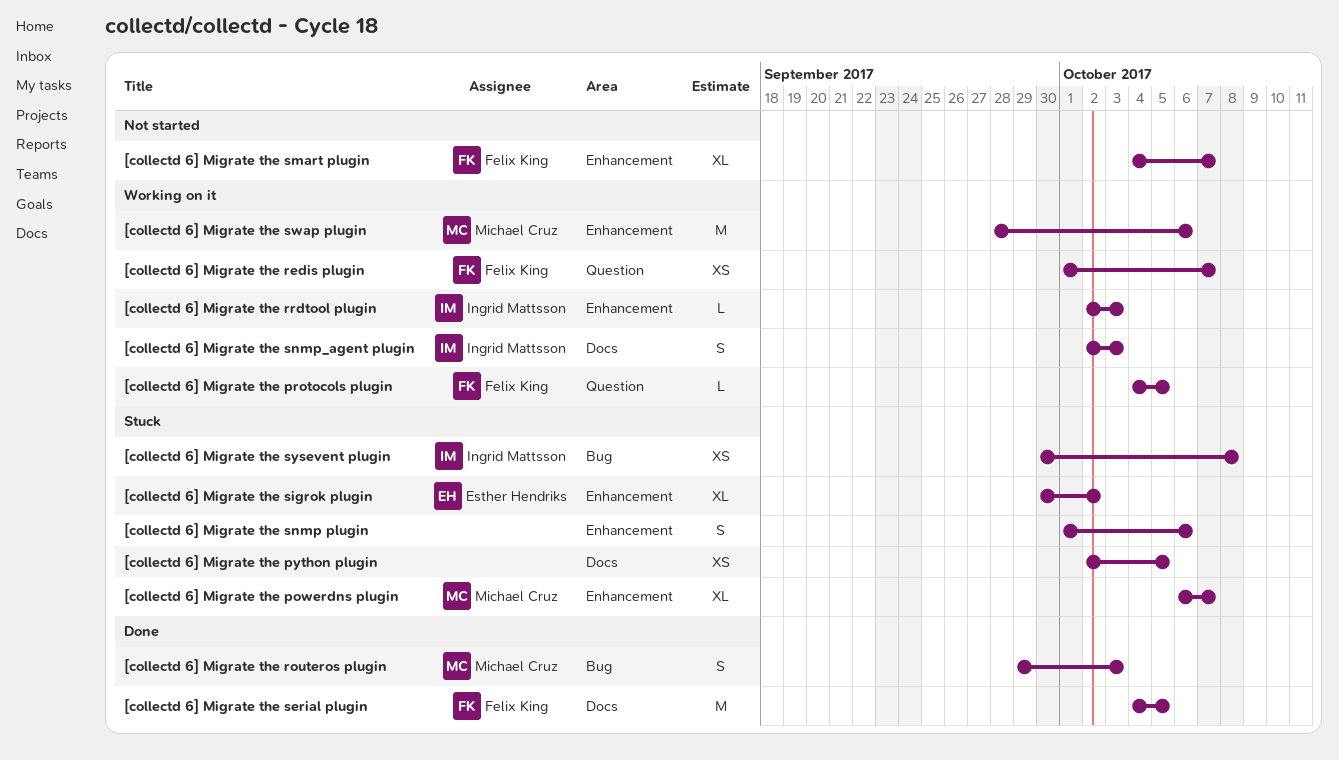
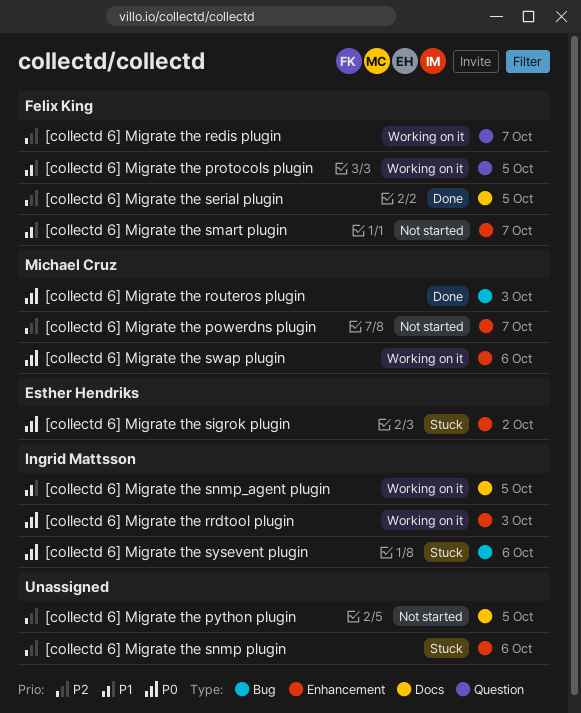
[collectd 6] Migrate the powerdns plugin, status: Stuck -> Not started
[collectd 6] Migrate the python plugin, status: Stuck -> Not started
[collectd 6] Migrate the snmp_agent plugin, due: Oct 3 -> Oct 5
[collectd 6] Migrate the sysevent plugin, due: Oct 8 -> Oct 6

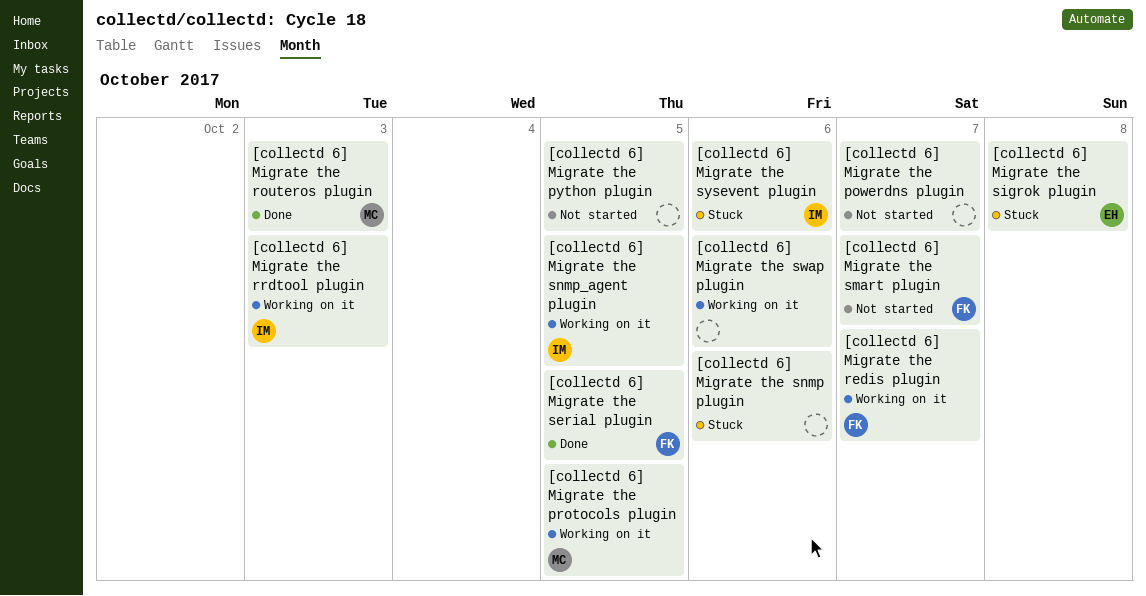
[collectd 6] Migrate the powerdns plugin, owner: Michael Cruz -> none
[collectd 6] Migrate the protocols plugin, owner: Felix King -> Michael Cruz
[collectd 6] Migrate the sigrok plugin, due: Oct 2 -> Oct 8
[collectd 6] Migrate the swap plugin, owner: Michael Cruz -> none

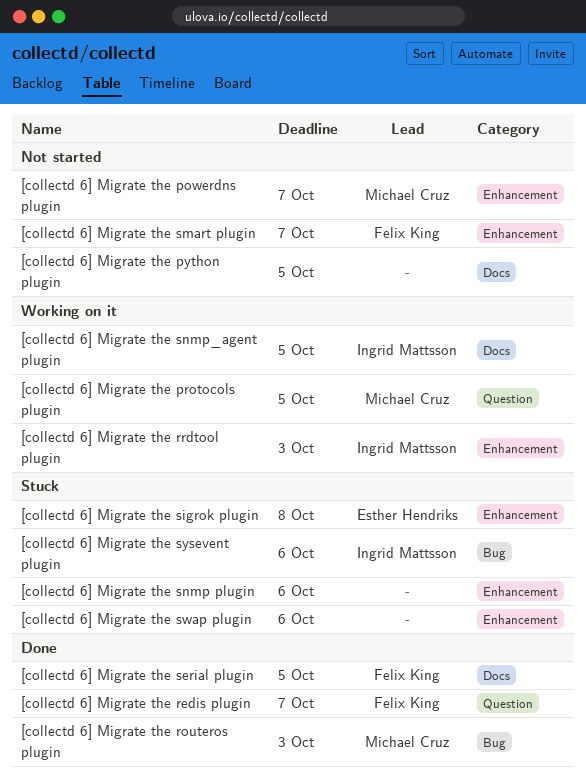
[collectd 6] Migrate the powerdns plugin, owner: none -> Michael Cruz
[collectd 6] Migrate the redis plugin, status: Working on it -> Done
[collectd 6] Migrate the swap plugin, status: Working on it -> Stuck

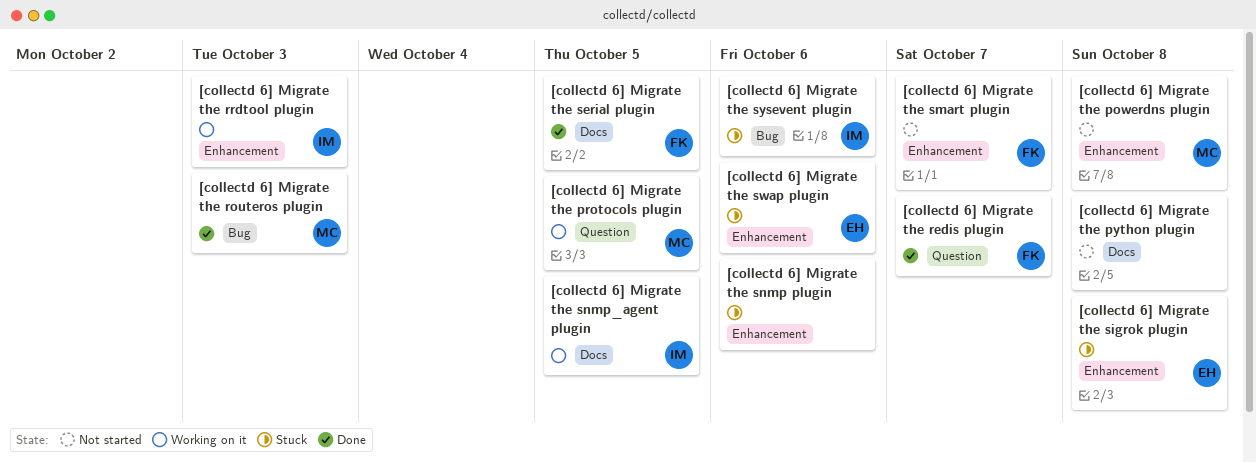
[collectd 6] Migrate the powerdns plugin, due: Oct 7 -> Oct 8
[collectd 6] Migrate the python plugin, due: Oct 5 -> Oct 8
[collectd 6] Migrate the swap plugin, owner: none -> Esther Hendriks

